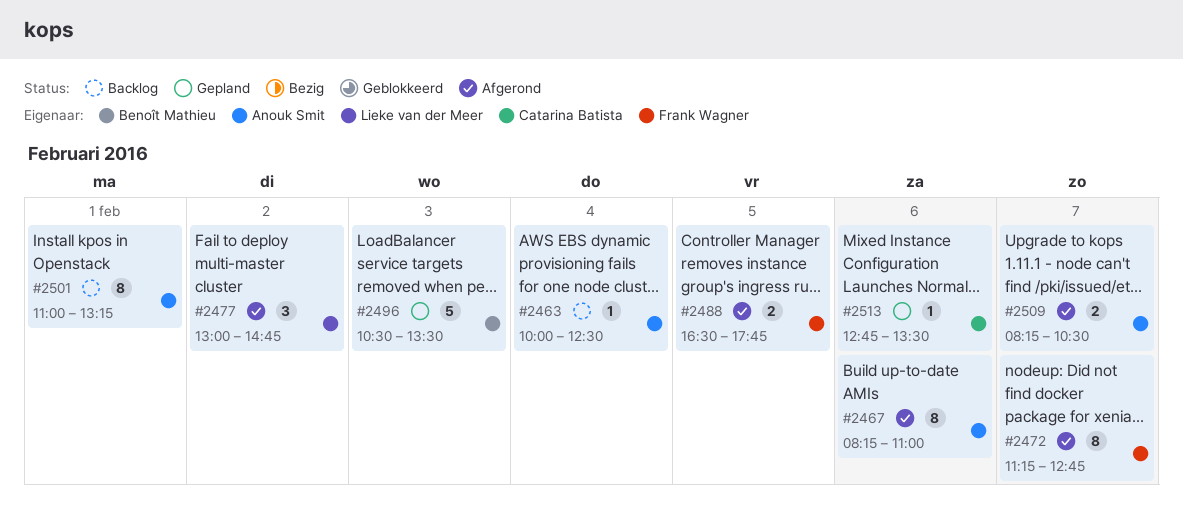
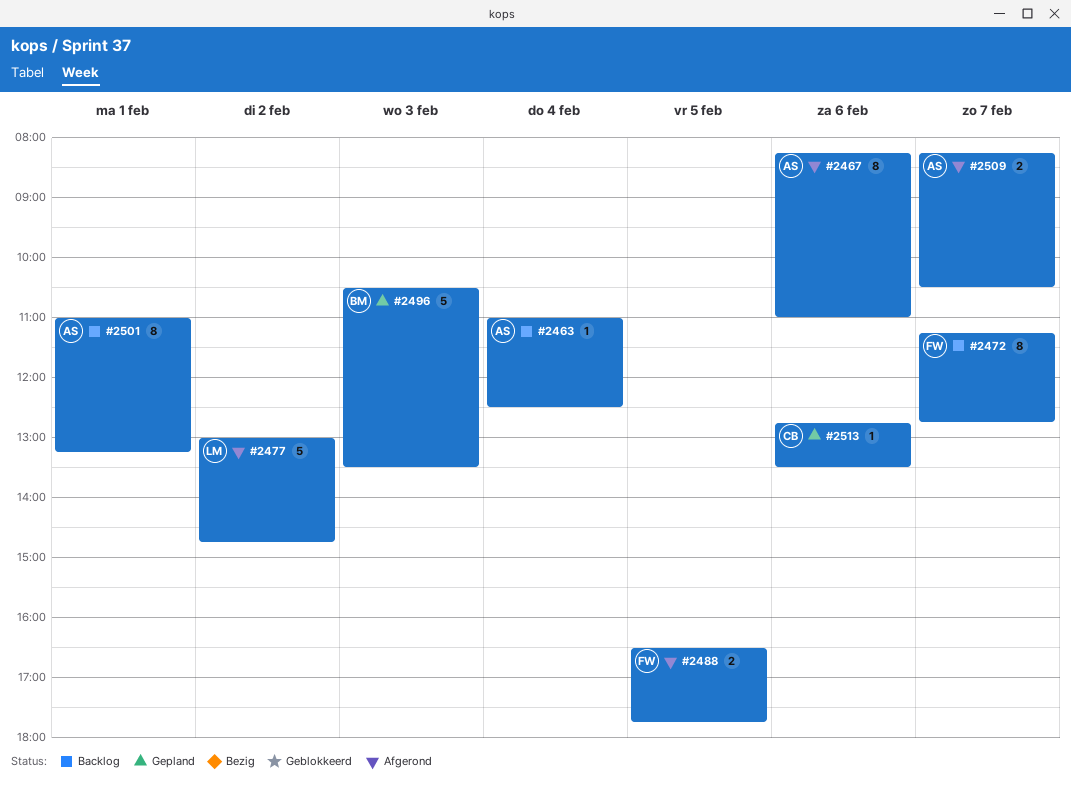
#2463, begins: 10:00 -> 11:00
#2472, status: Afgerond -> Backlog
#2477, estimate: 3 -> 5

